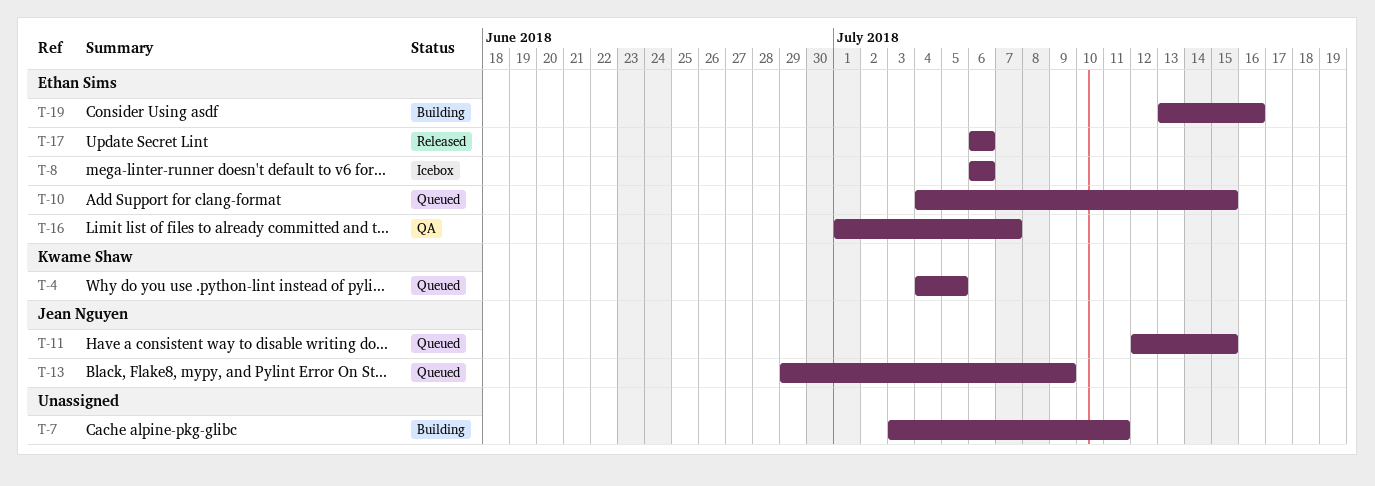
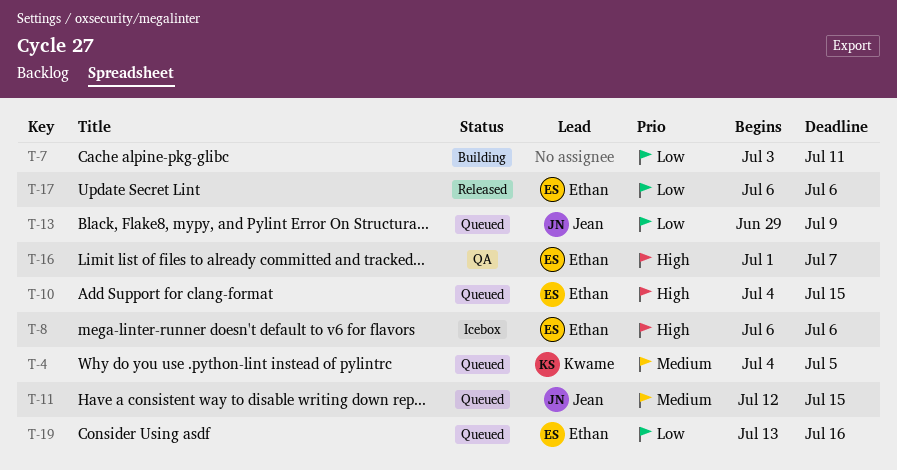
T-19, status: Building -> Queued

